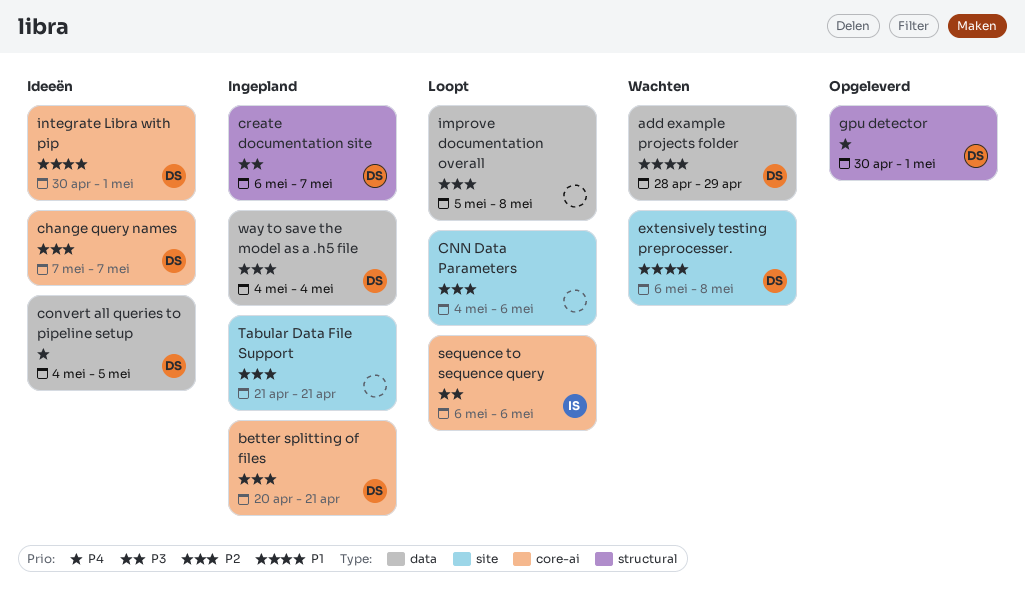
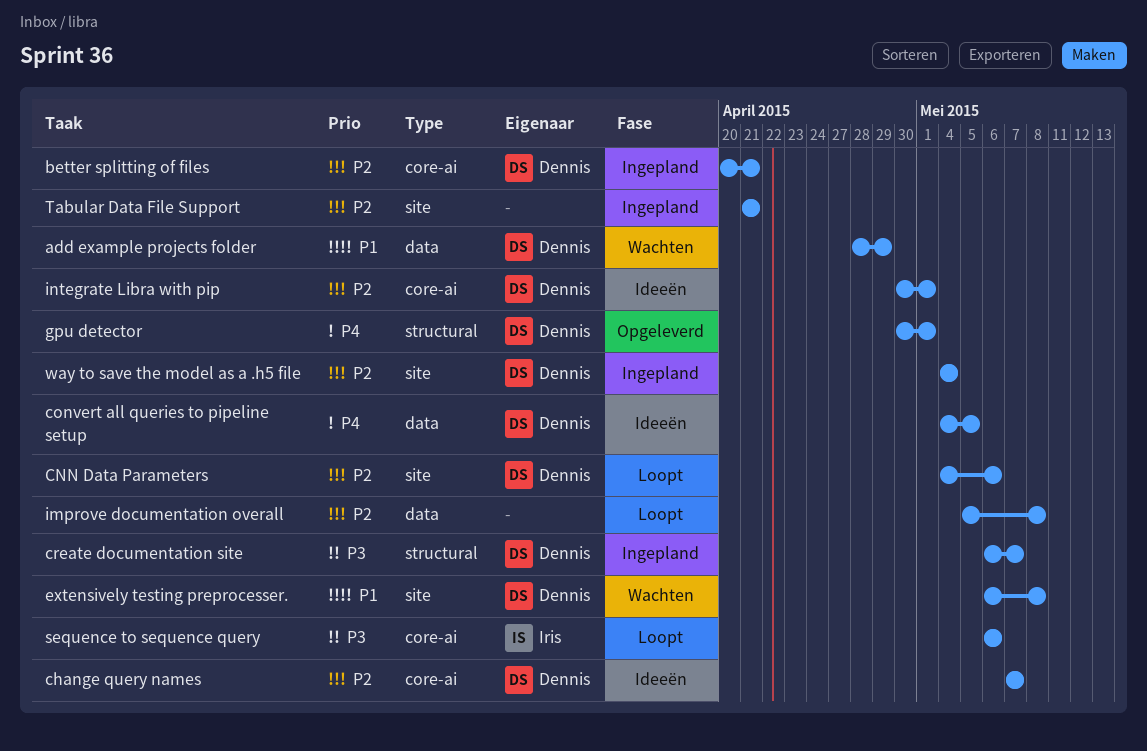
CNN Data Parameters, owner: none -> Dennis
integrate Libra with pip, priority: P1 -> P2
way to save the model as a .h5 file, label: data -> site

